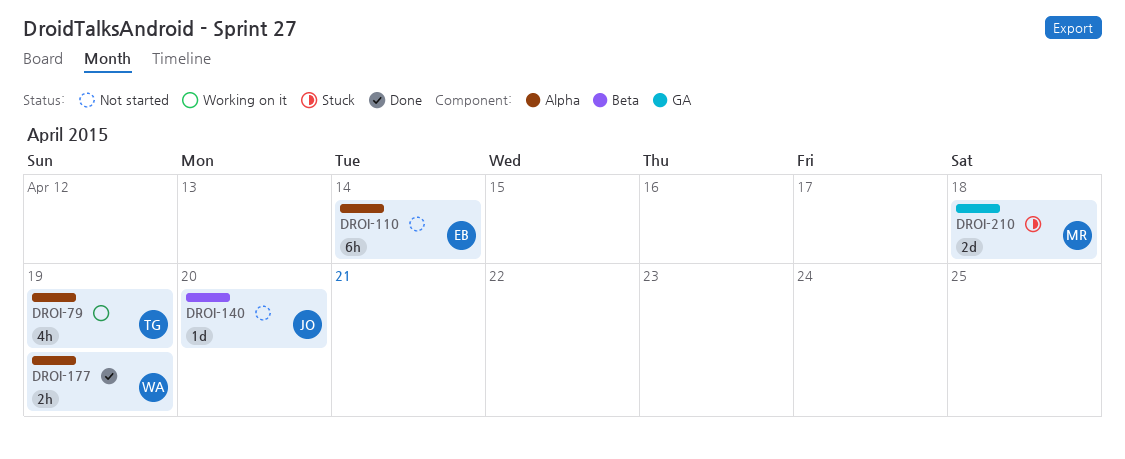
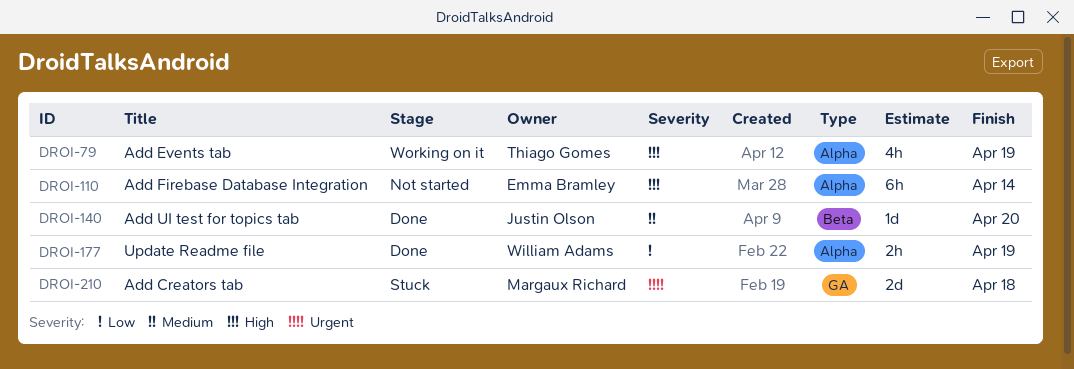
DROI-140, status: Not started -> Done

